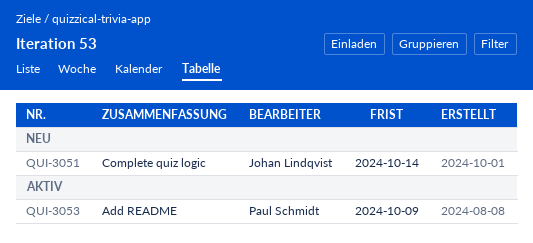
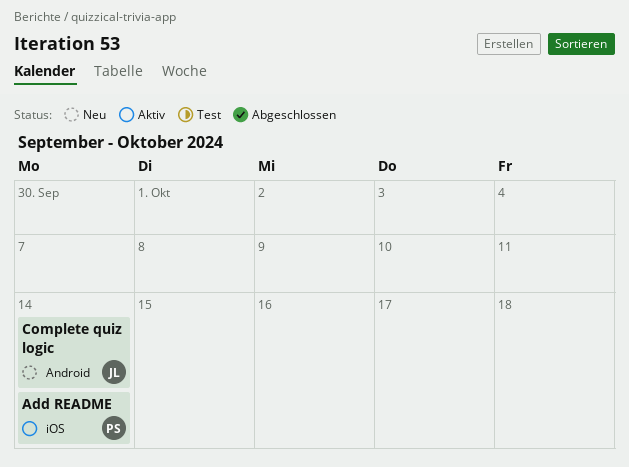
Add README, due: Oct 9 -> Oct 14

